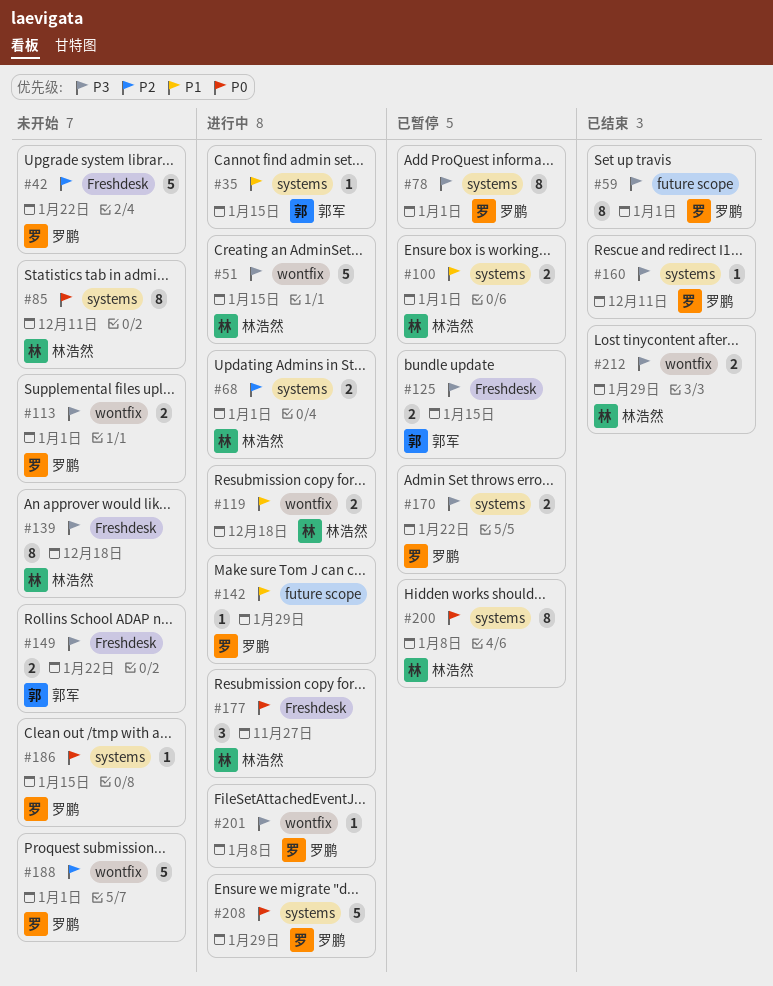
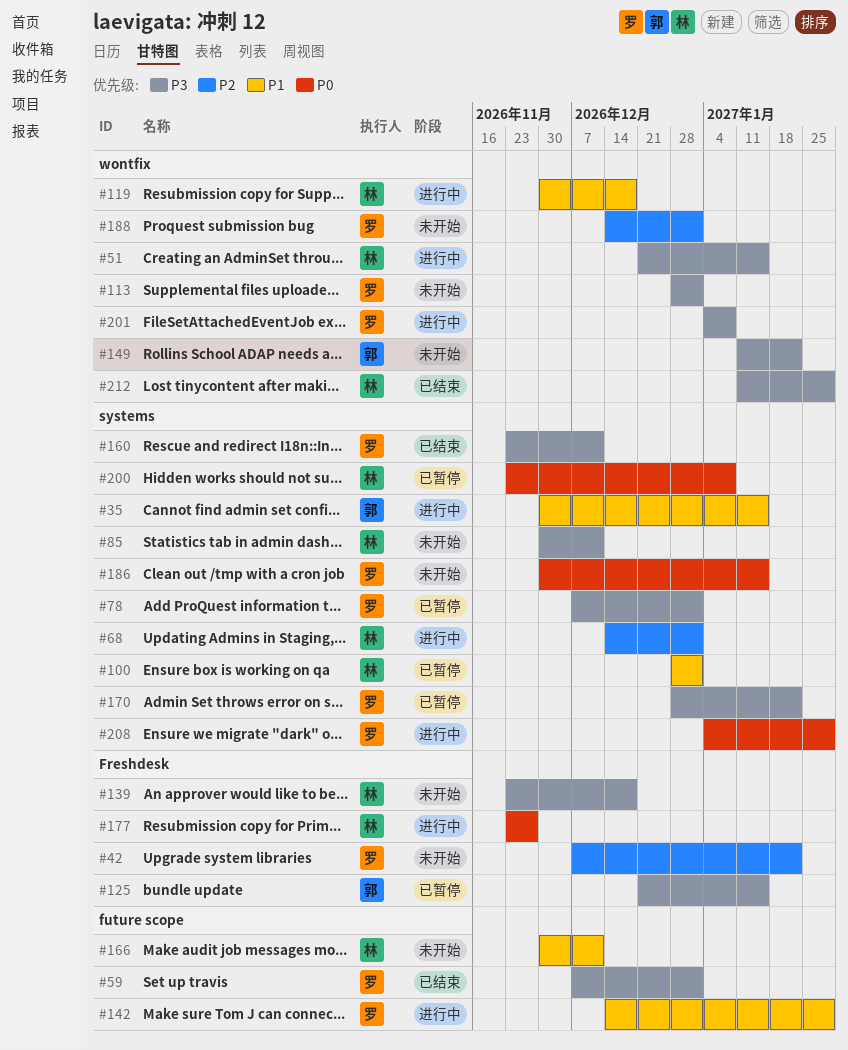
#85, priority: P0 -> P3
#149, label: Freshdesk -> wontfix
#166: none -> present

